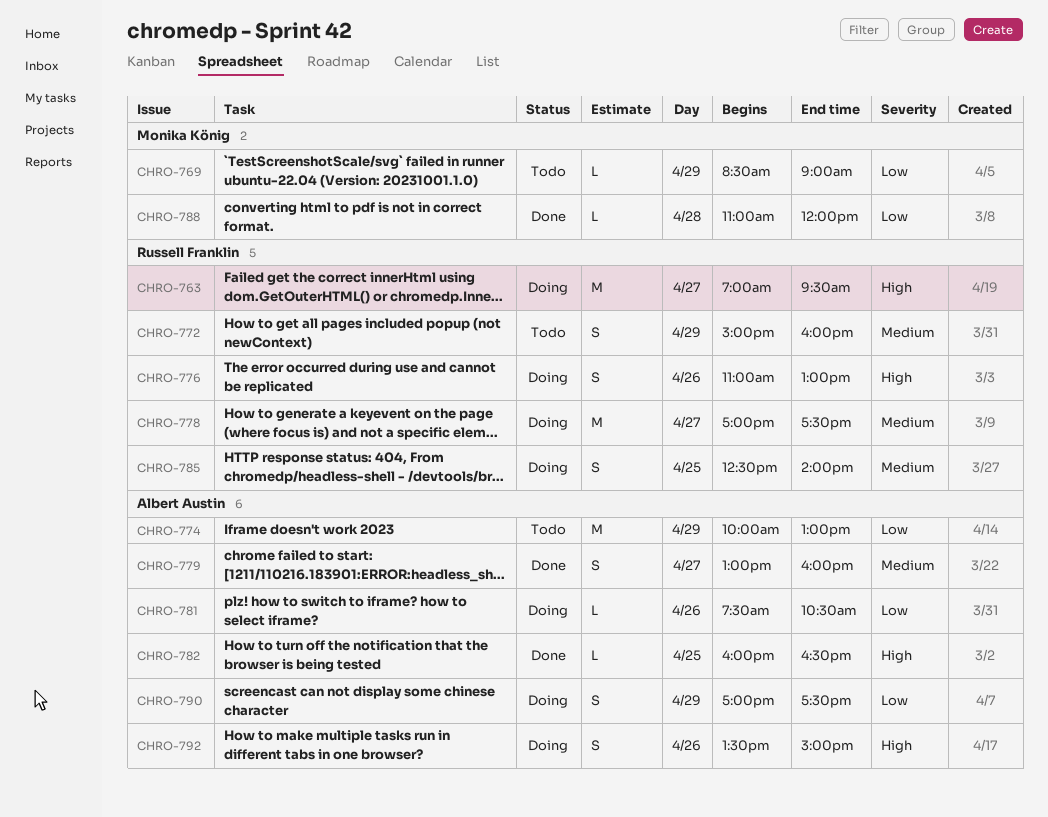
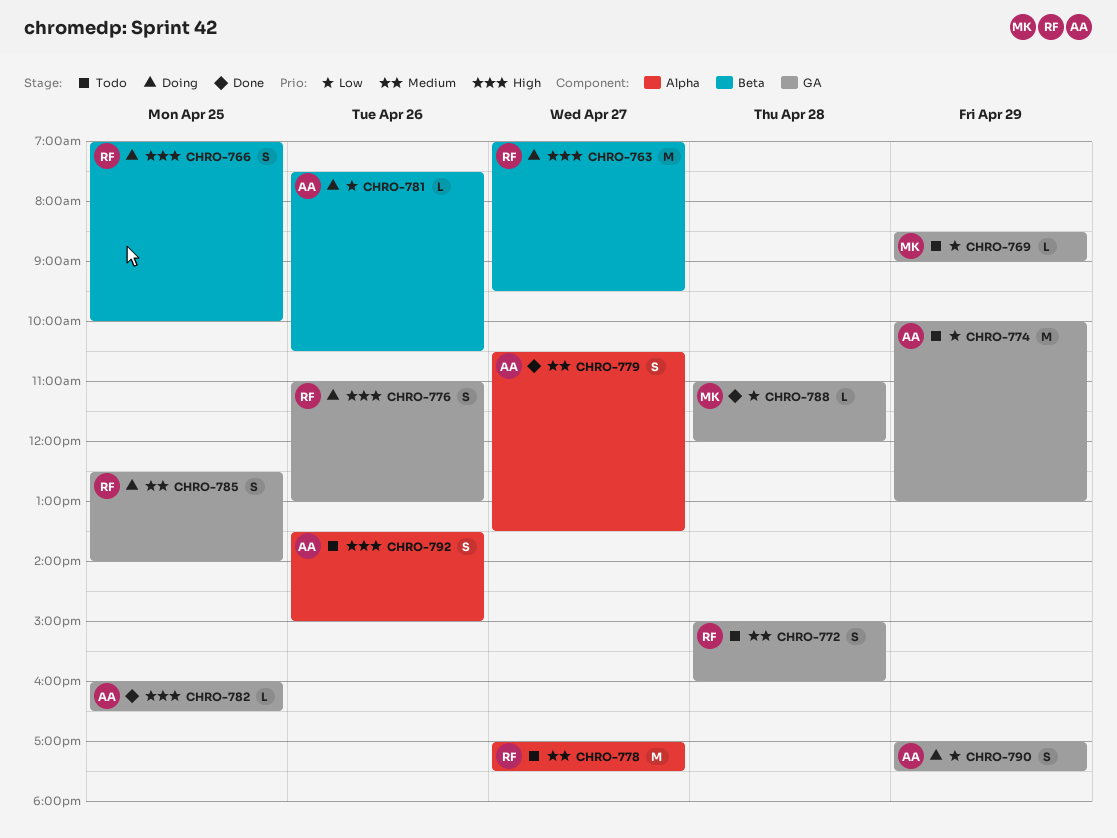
CHRO-766: none -> present
CHRO-772, day: Apr 29 -> Apr 28
CHRO-778, status: Doing -> Todo
CHRO-779, begins: 13:00 -> 10:30
CHRO-779, ends: 16:00 -> 13:30
CHRO-792, status: Doing -> Todo

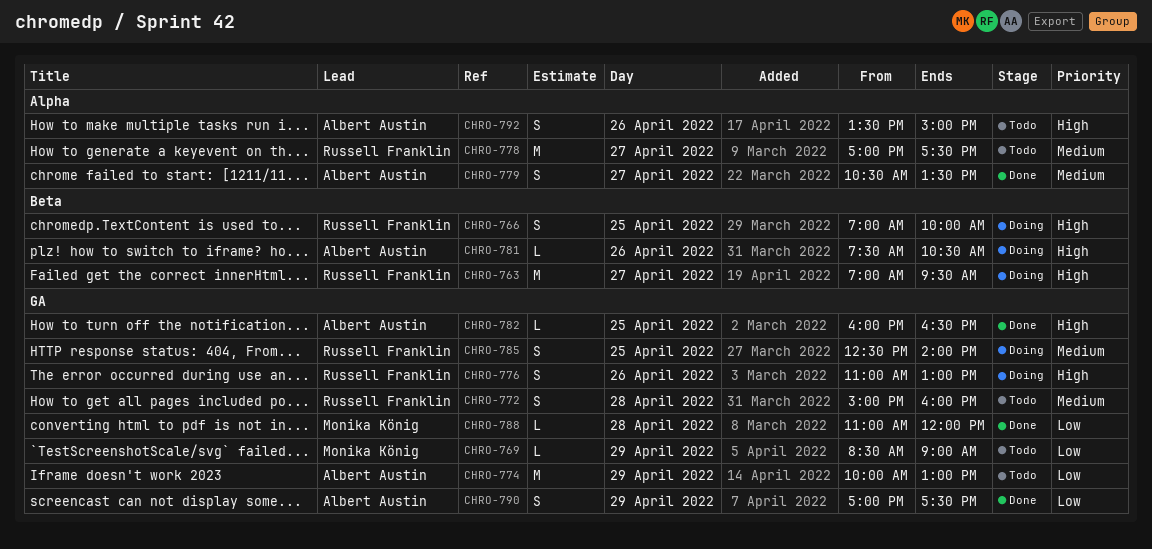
CHRO-781, priority: Low -> High
CHRO-790, status: Doing -> Done

